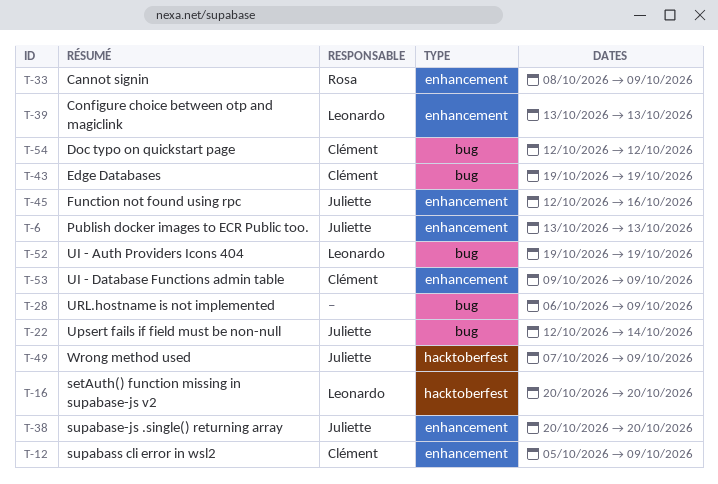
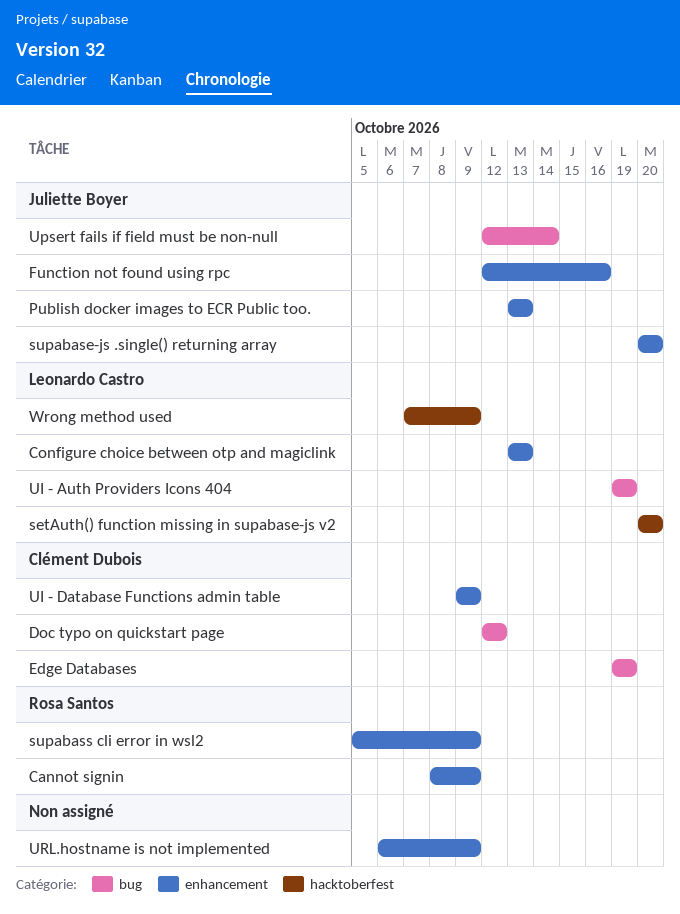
supabass cli error in wsl2, owner: Clément Dubois -> Rosa Santos
URL.hostname is not implemented, label: bug -> enhancement
Wrong method used, owner: Juliette Boyer -> Leonardo Castro

